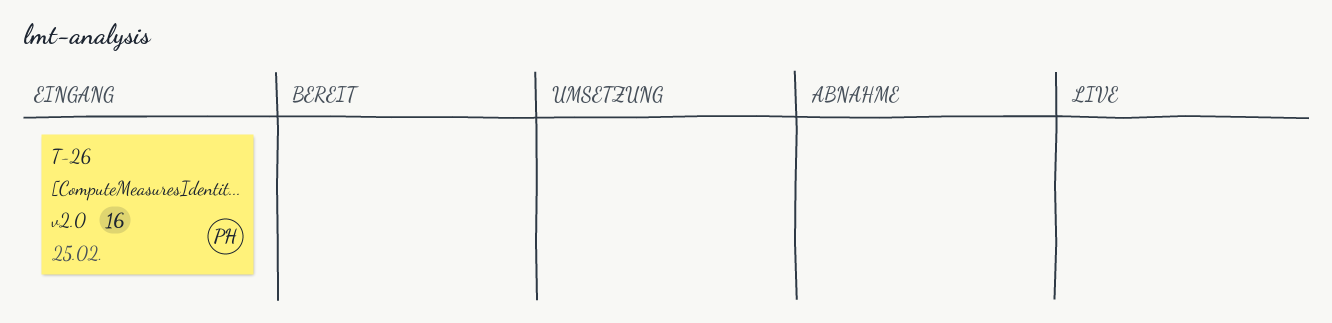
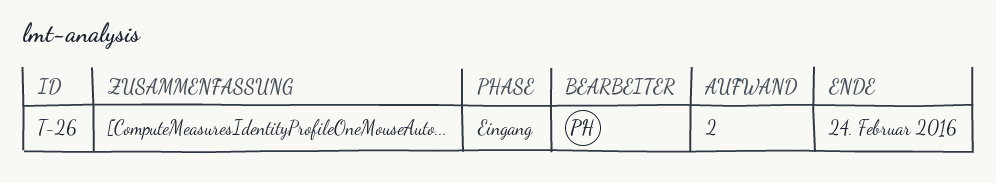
T-26, estimate: 16 -> 2
T-26, due: Feb 25 -> Feb 24

